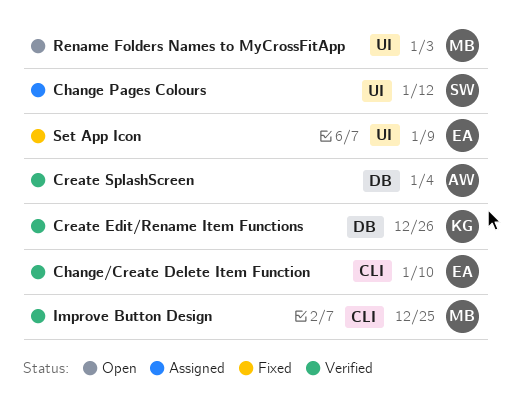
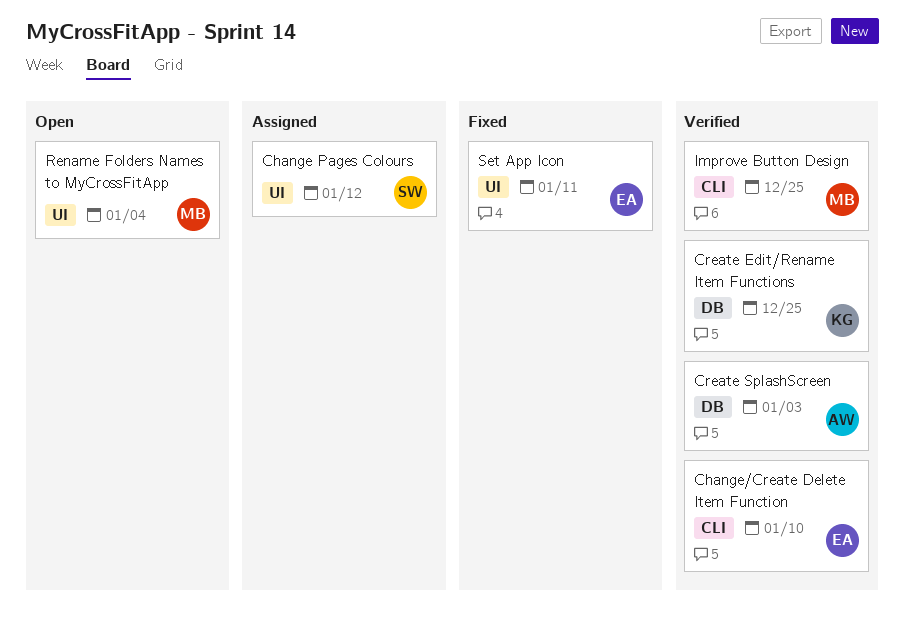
Create Edit/Rename Item Functions, due: Dec 26 -> Dec 25
Create SplashScreen, due: Jan 4 -> Jan 3
Rename Folders Names to MyCrossFitApp, due: Jan 3 -> Jan 4
Set App Icon, due: Jan 9 -> Jan 11

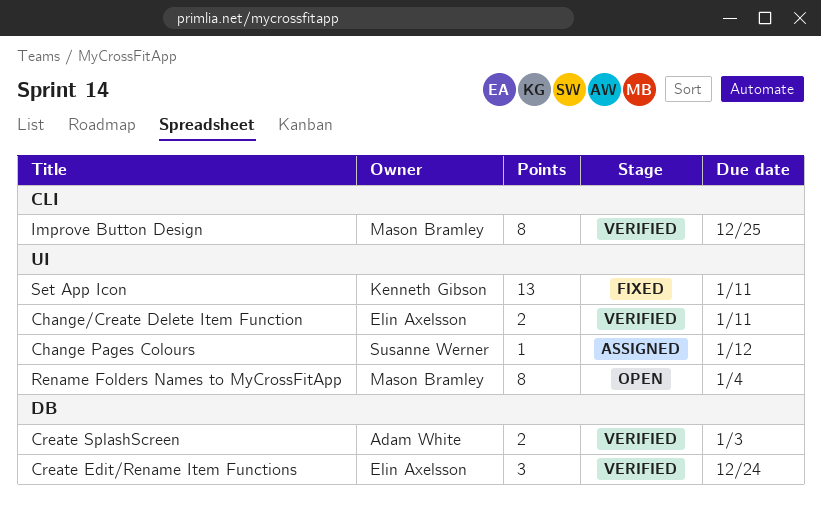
Change/Create Delete Item Function, label: CLI -> UI
Change/Create Delete Item Function, due: Jan 10 -> Jan 11
Create Edit/Rename Item Functions, owner: Kenneth Gibson -> Elin Axelsson
Create Edit/Rename Item Functions, due: Dec 25 -> Dec 24
Set App Icon, owner: Elin Axelsson -> Kenneth Gibson

